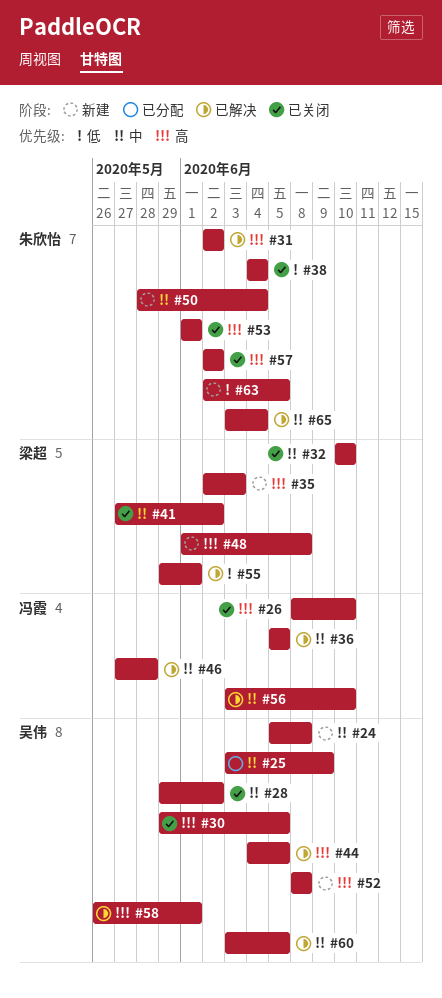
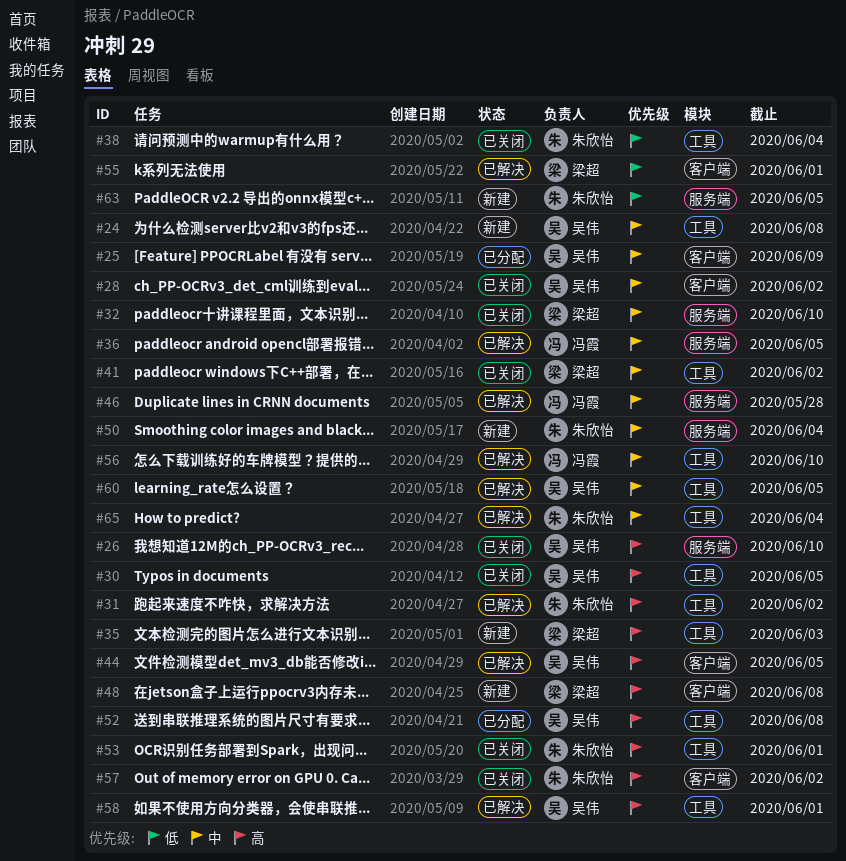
#26, owner: 冯霞 -> 吴伟
#52, status: 新建 -> 已分配

